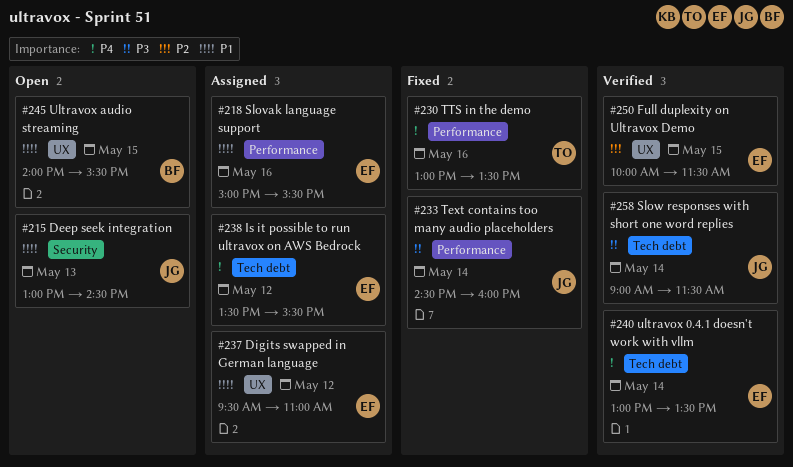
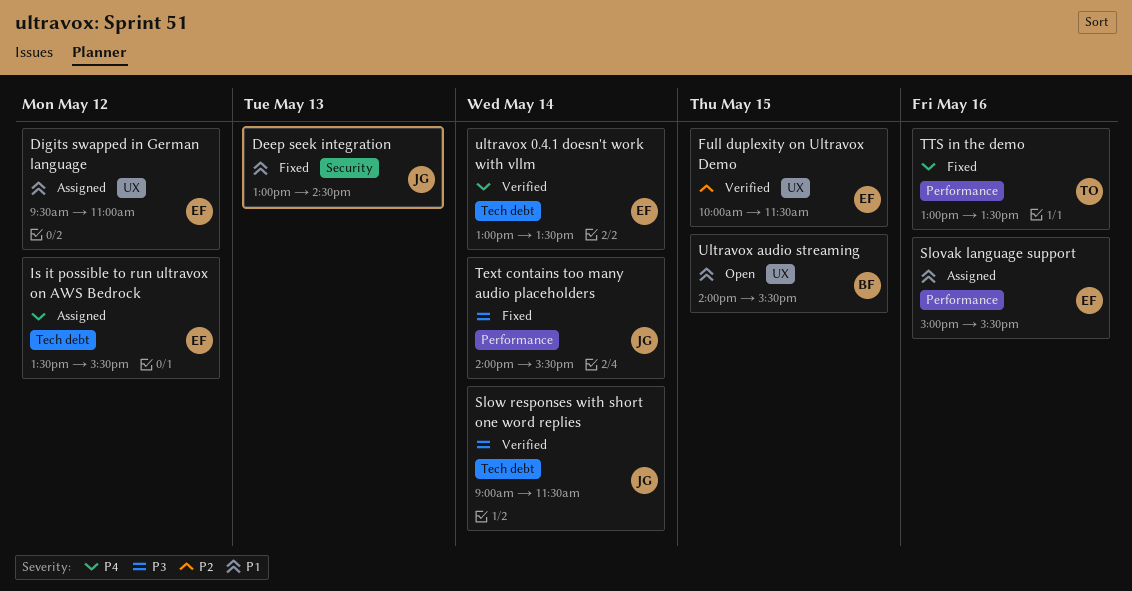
Deep seek integration, status: Open -> Fixed
Text contains too many audio placeholders, begins: 14:30 -> 14:00
Text contains too many audio placeholders, ends: 16:00 -> 15:30

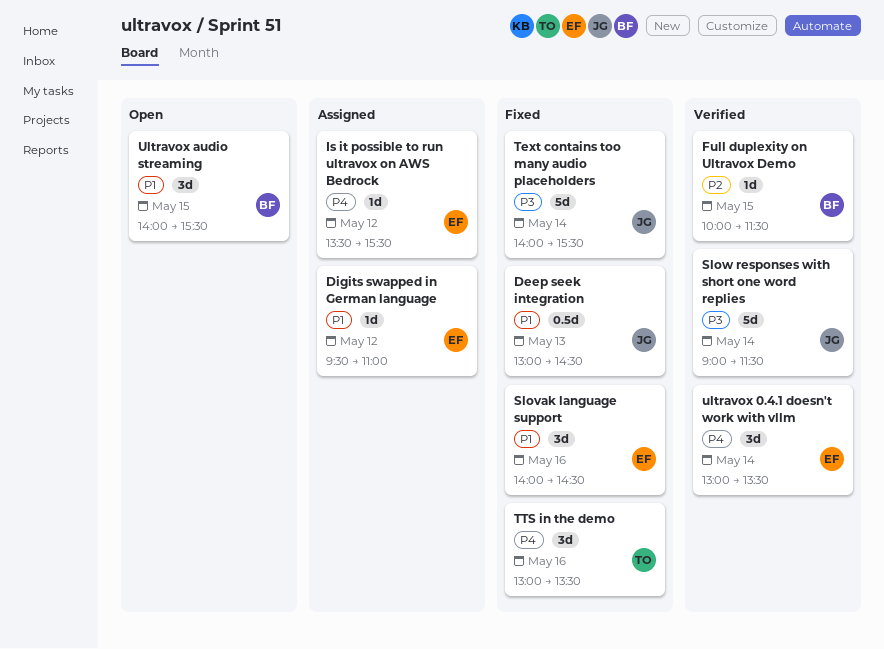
Full duplexity on Ultravox Demo, owner: EF -> BF
Slovak language support, status: Assigned -> Fixed
Slovak language support, begins: 15:00 -> 14:00
Slovak language support, ends: 15:30 -> 14:30

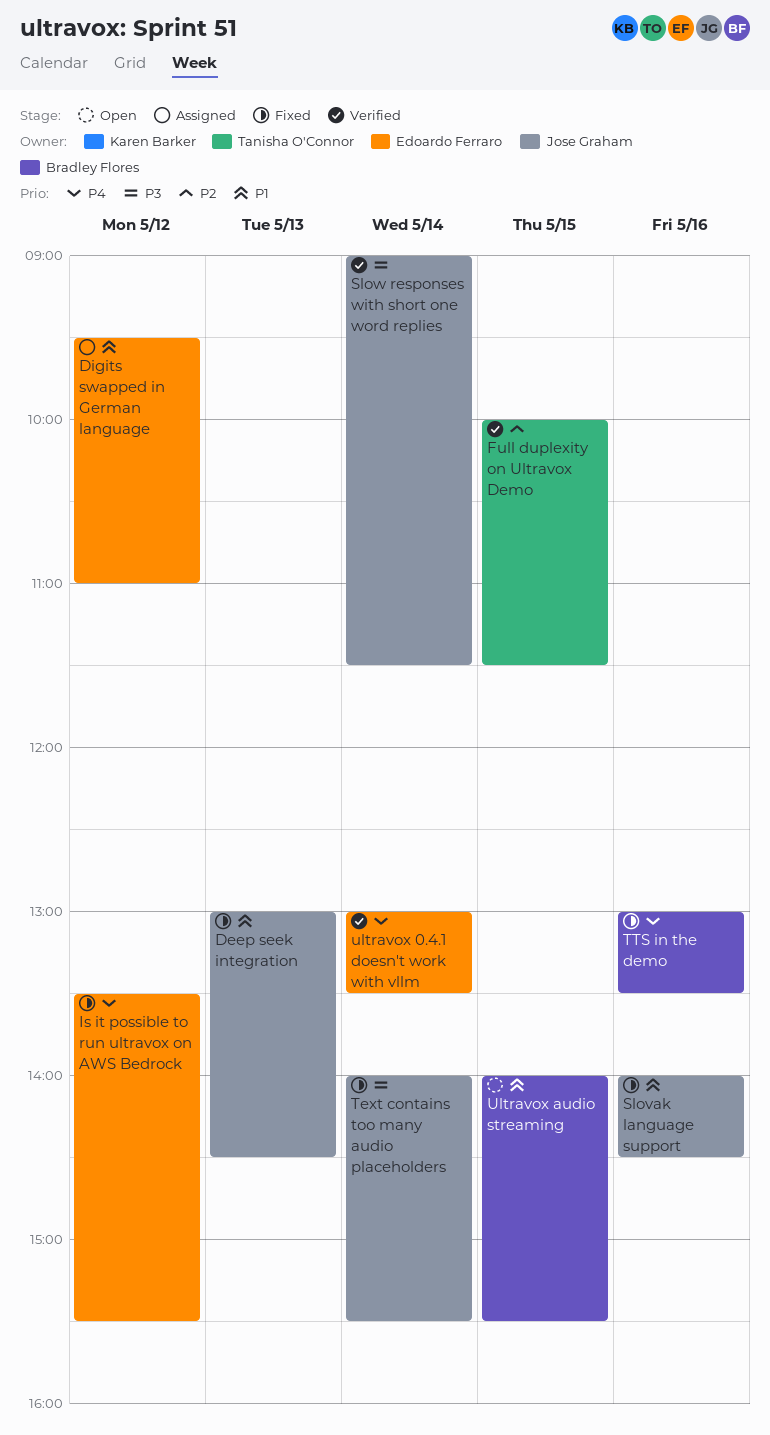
Full duplexity on Ultravox Demo, owner: Bradley Flores -> Tanisha O'Connor
Is it possible to run ultravox on AWS Bedrock, status: Assigned -> Fixed
Slovak language support, owner: Edoardo Ferraro -> Jose Graham
TTS in the demo, owner: Tanisha O'Connor -> Bradley Flores

